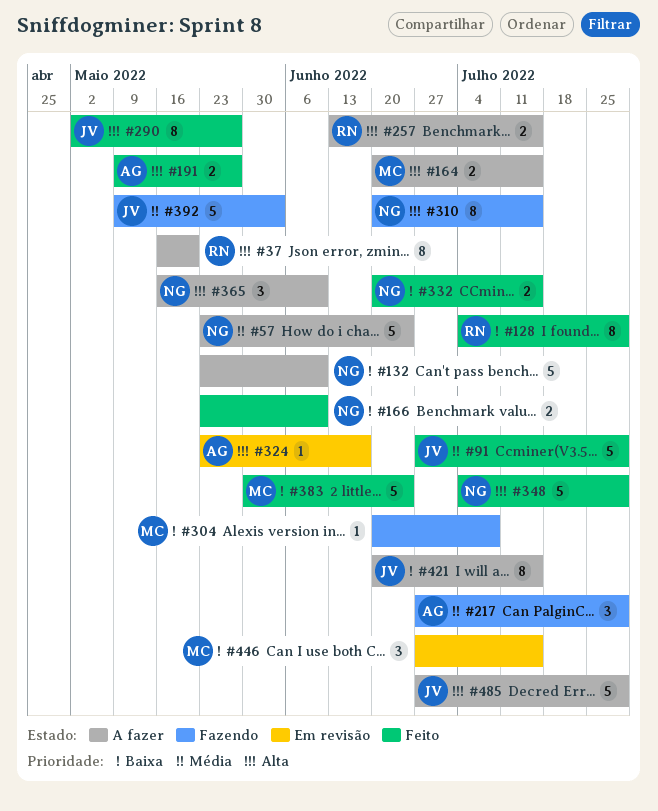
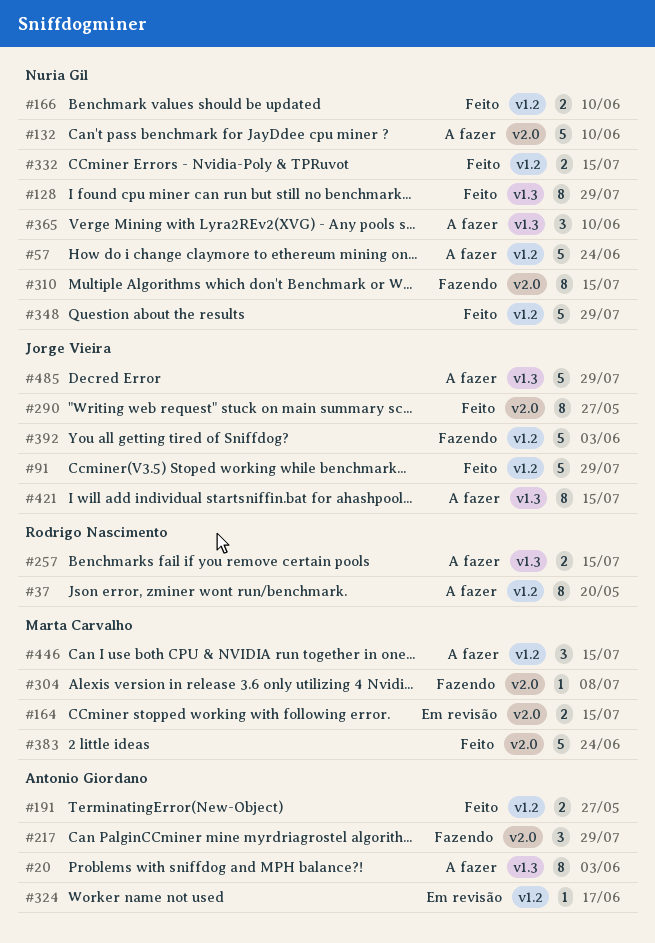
#20: none -> present
#128, owner: Rodrigo Nascimento -> Nuria Gil
#164, status: A fazer -> Em revisão
#446, status: Em revisão -> A fazer

